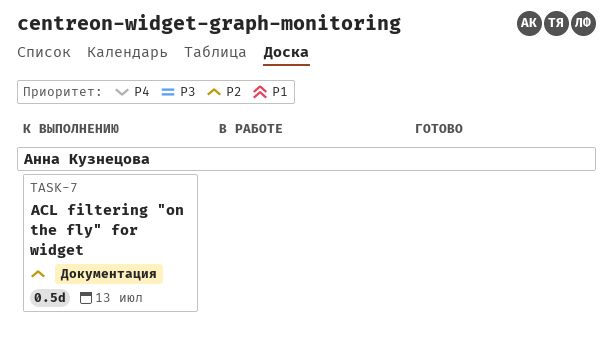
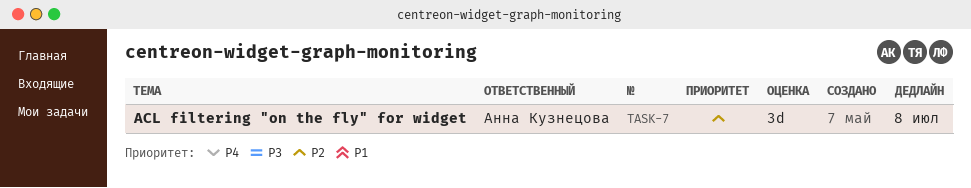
TASK-7, estimate: 0.5d -> 3d
TASK-7, due: Jul 13 -> Jul 8

